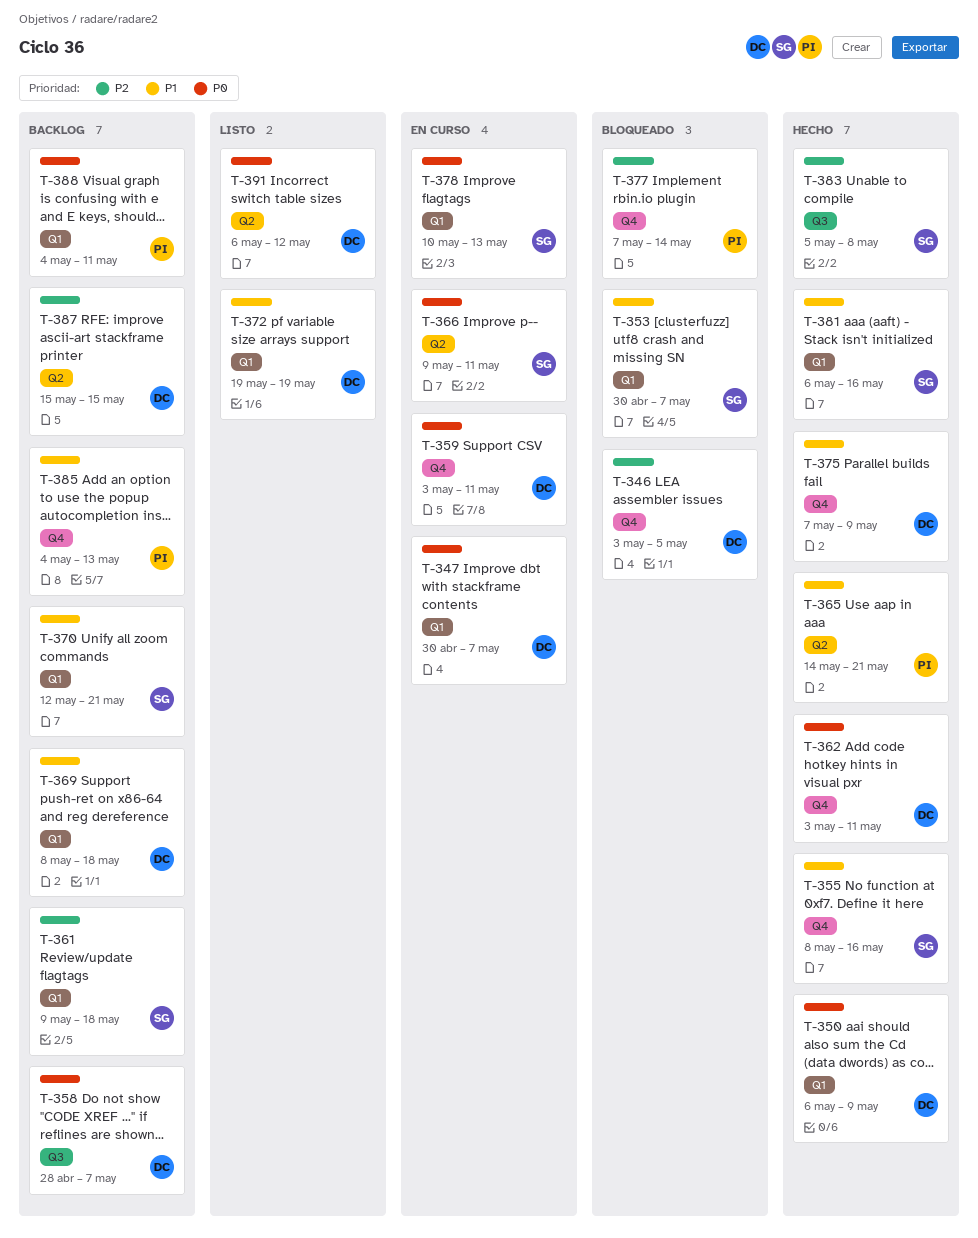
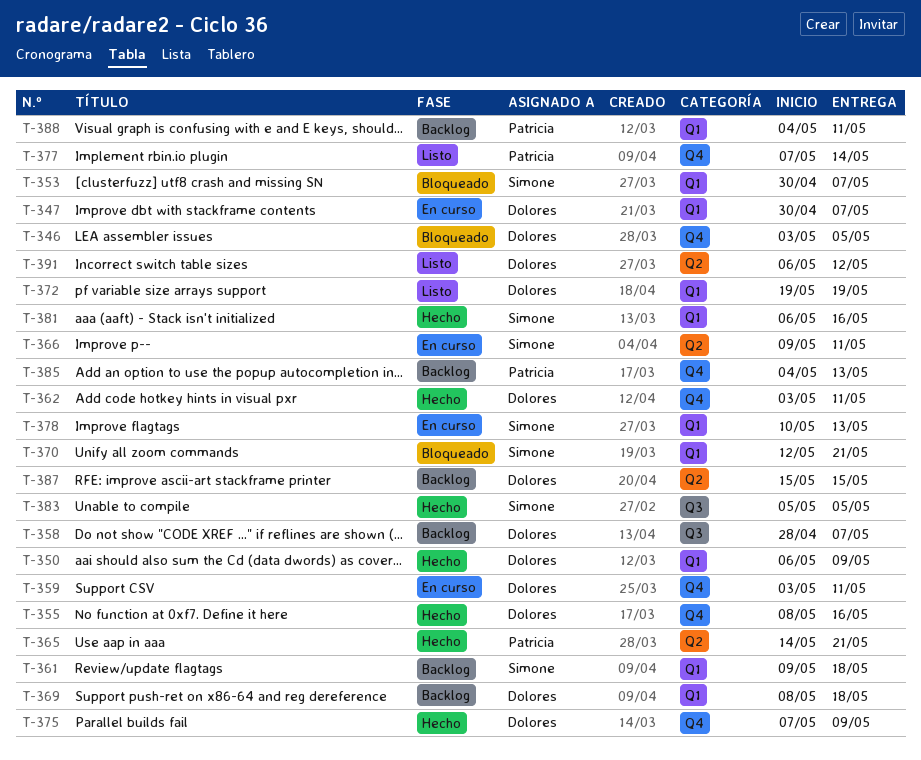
T-355, owner: Simone -> Dolores
T-370, status: Backlog -> Bloqueado
T-377, status: Bloqueado -> Listo
T-383, due: May 8 -> May 5

